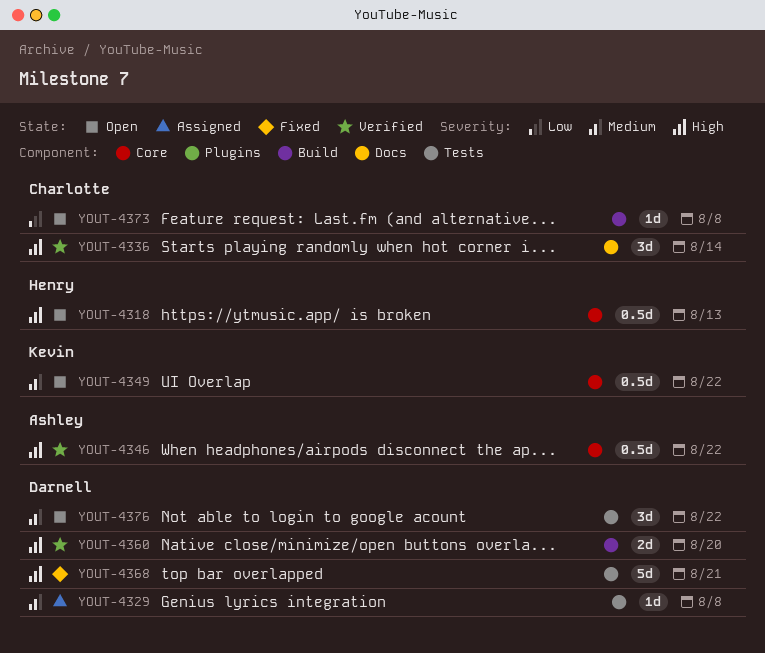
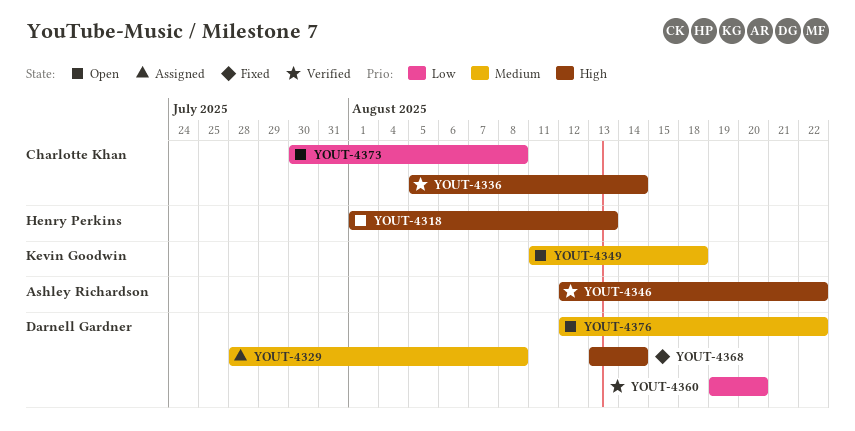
YOUT-4349, due: Aug 22 -> Aug 18
YOUT-4360, priority: High -> Low
YOUT-4368, due: Aug 21 -> Aug 14

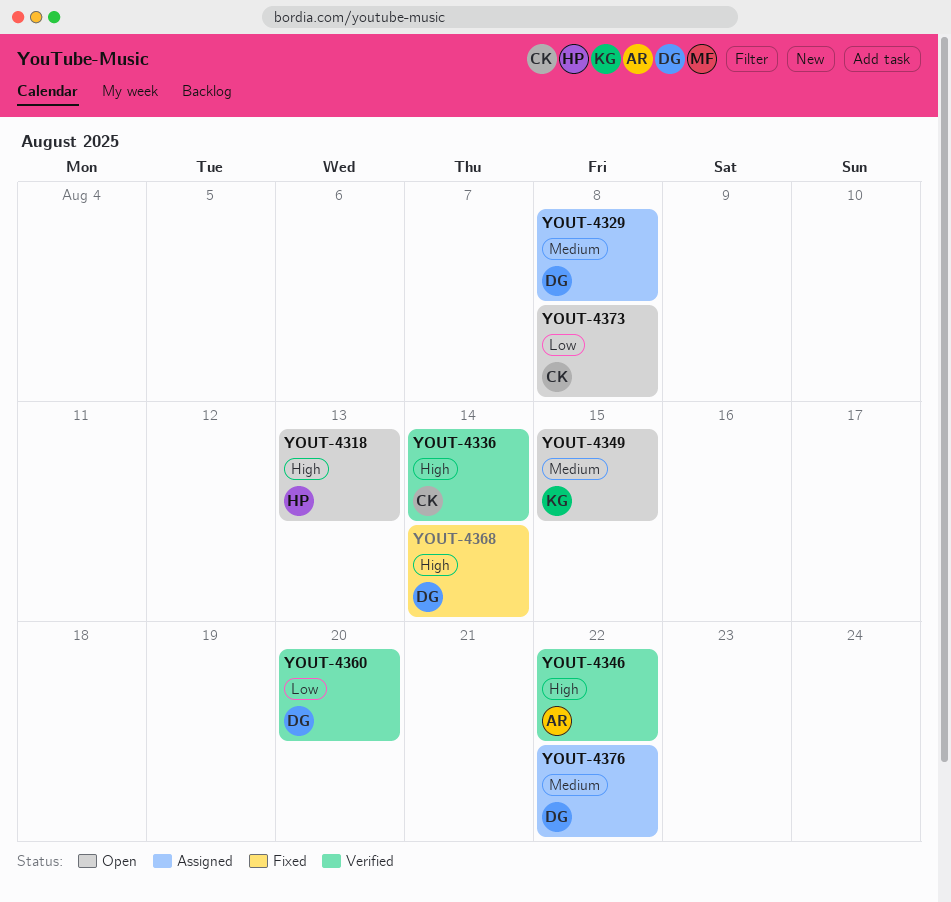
YOUT-4349, due: Aug 18 -> Aug 15
YOUT-4376, status: Open -> Assigned

